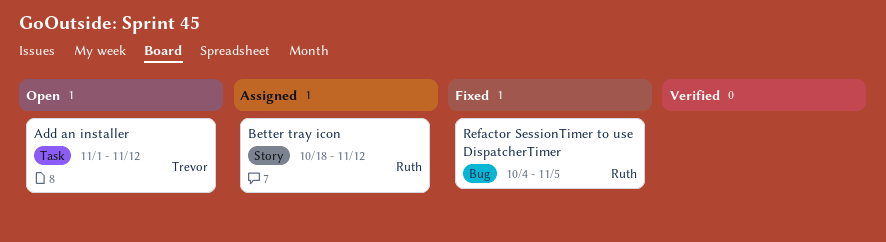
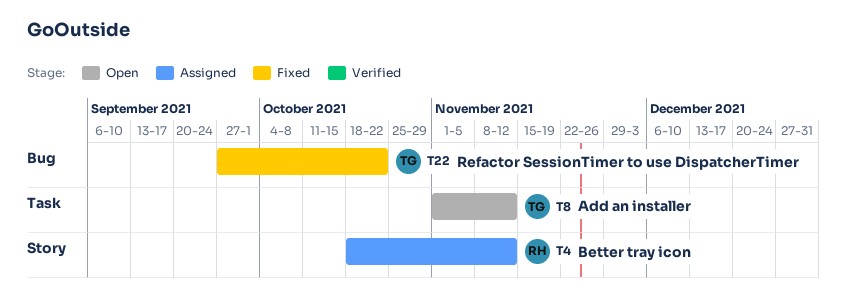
Refactor SessionTimer to use DispatcherTimer, owner: Ruth -> Trevor
Refactor SessionTimer to use DispatcherTimer, start: Oct 4 -> Sep 27
Refactor SessionTimer to use DispatcherTimer, due: Nov 5 -> Oct 22

